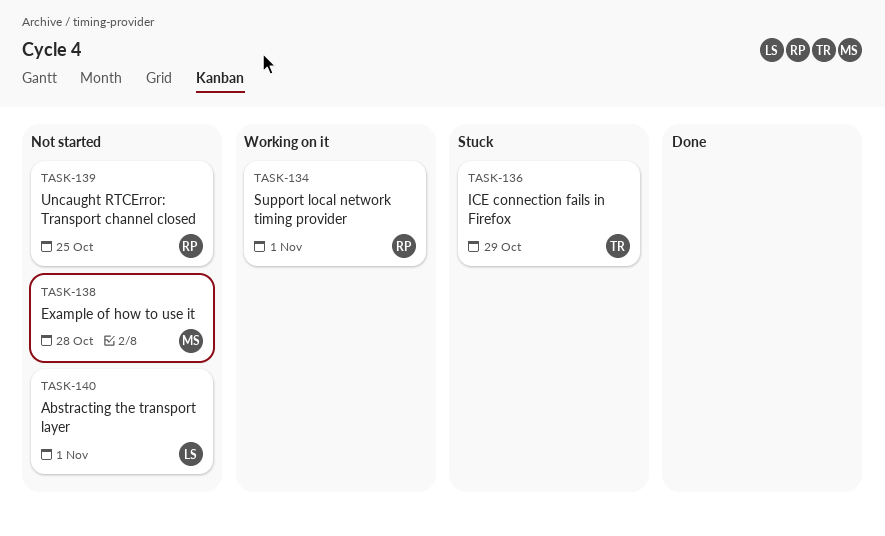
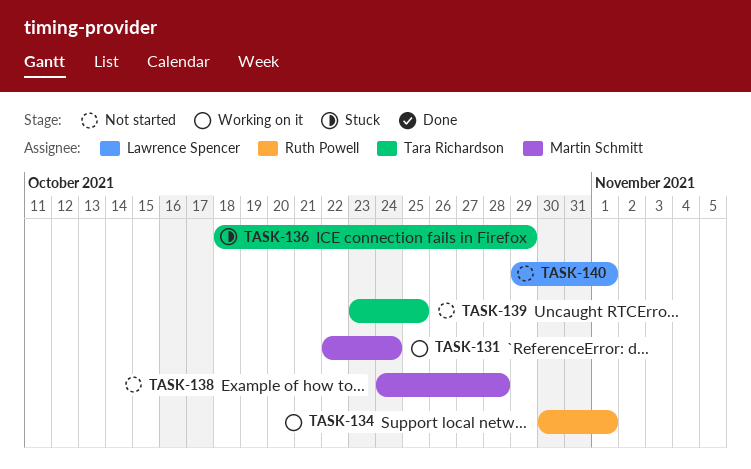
TASK-131: none -> present
TASK-139, owner: Ruth Powell -> Tara Richardson

